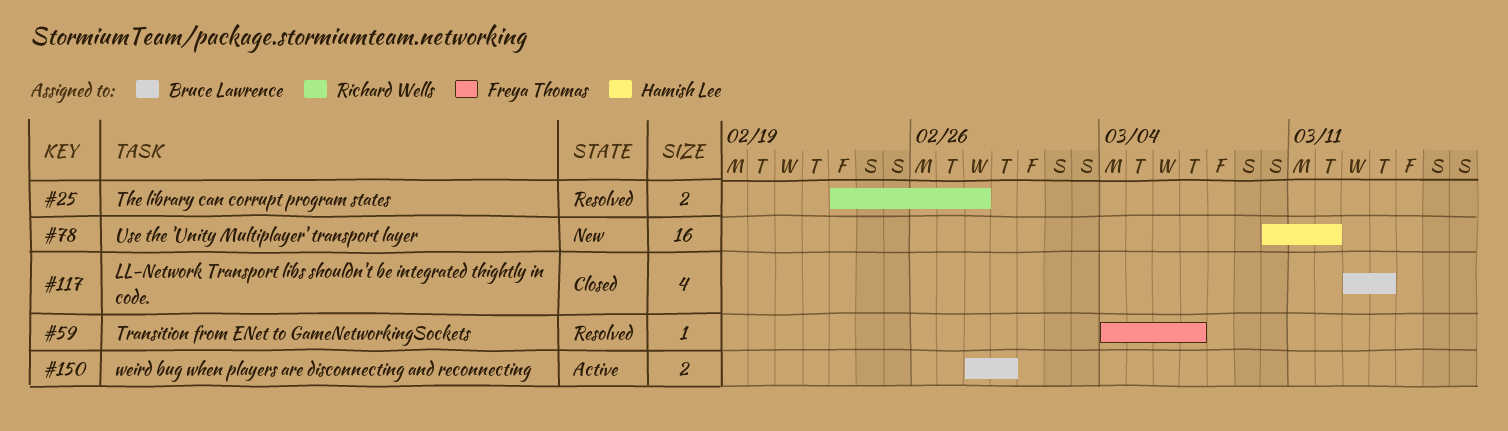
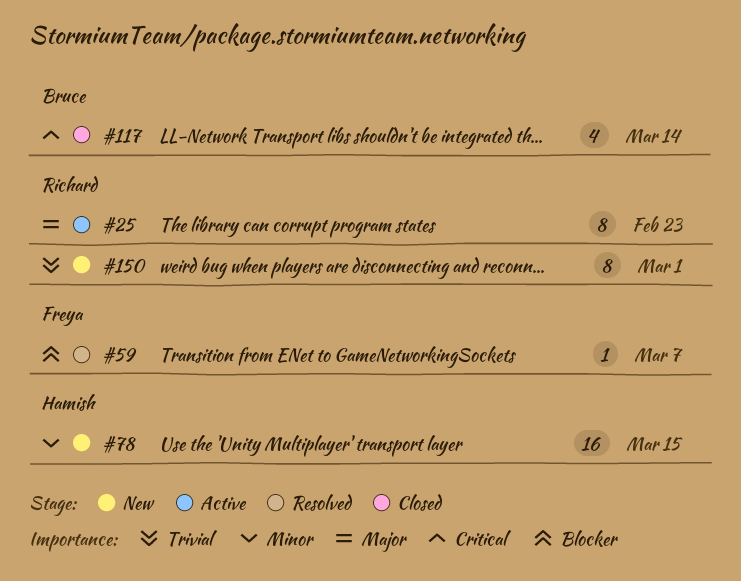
#25, status: Resolved -> Active
#25, estimate: 2 -> 8
#25, due: Feb 28 -> Feb 23
#78, due: Mar 12 -> Mar 15
#150, status: Active -> New
#150, owner: Bruce Lawrence -> Richard Wells
#150, estimate: 2 -> 8
#150, due: Feb 29 -> Mar 1

